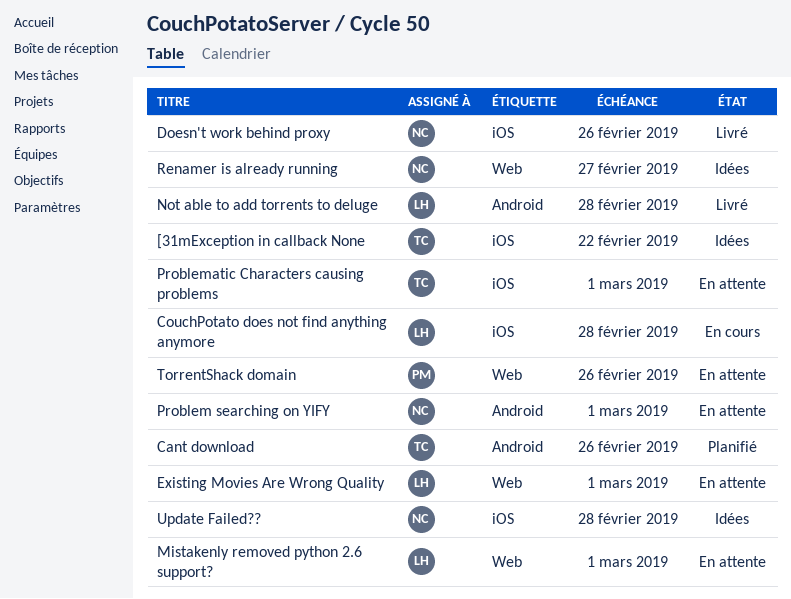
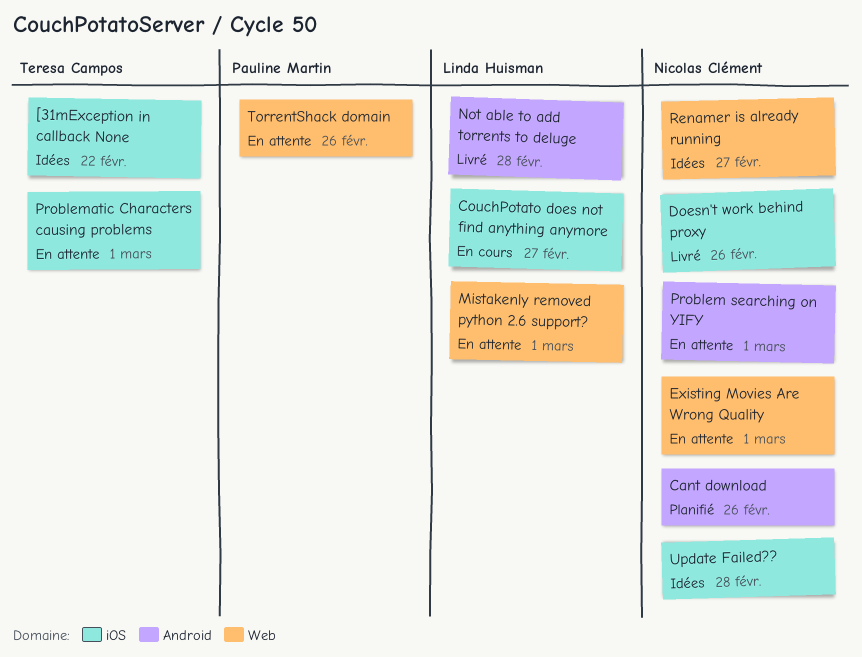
Cant download, owner: Teresa Campos -> Nicolas Clément
CouchPotato does not find anything anymore, due: Feb 28 -> Feb 27
Existing Movies Are Wrong Quality, owner: Linda Huisman -> Nicolas Clément

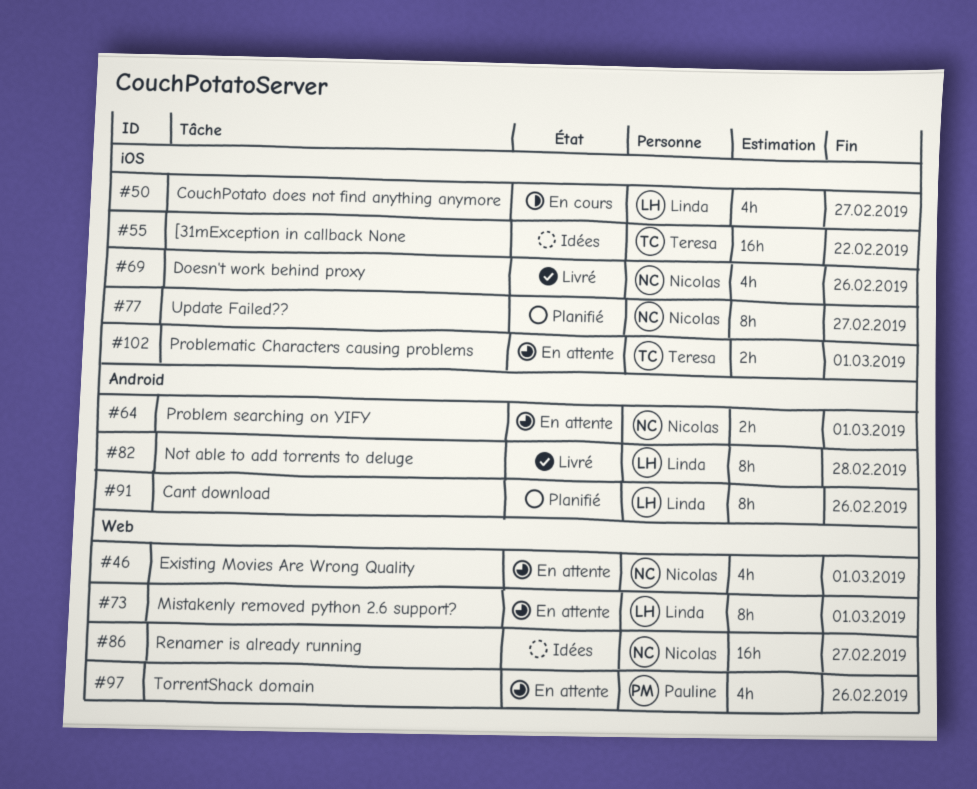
Cant download, owner: Nicolas Clément -> Linda Huisman
Update Failed??, status: Idées -> Planifié
Update Failed??, due: Feb 28 -> Feb 27

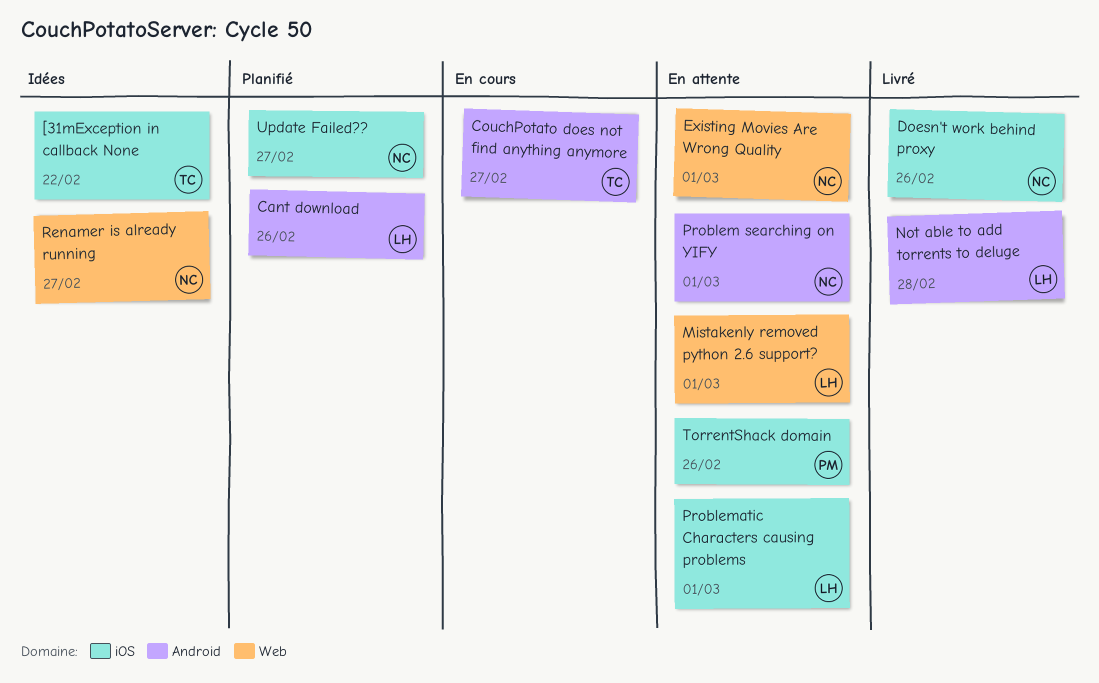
CouchPotato does not find anything anymore, owner: Linda -> Teresa
CouchPotato does not find anything anymore, label: iOS -> Android
Problematic Characters causing problems, owner: Teresa -> Linda
TorrentShack domain, label: Web -> iOS

